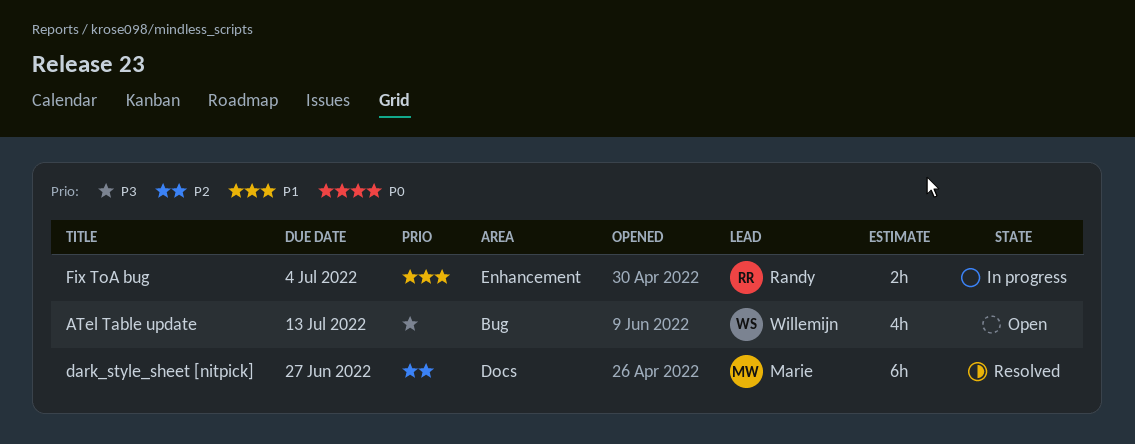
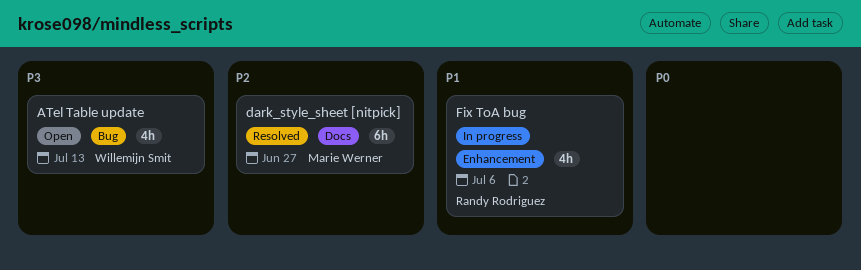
Fix ToA bug, estimate: 2h -> 4h
Fix ToA bug, due: Jul 4 -> Jul 6

